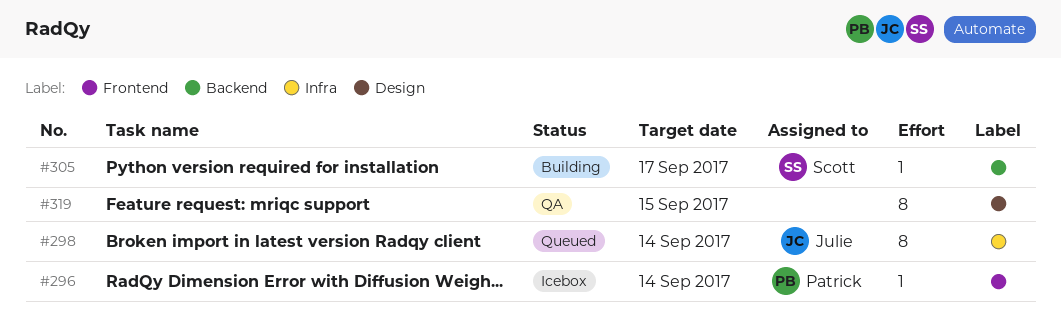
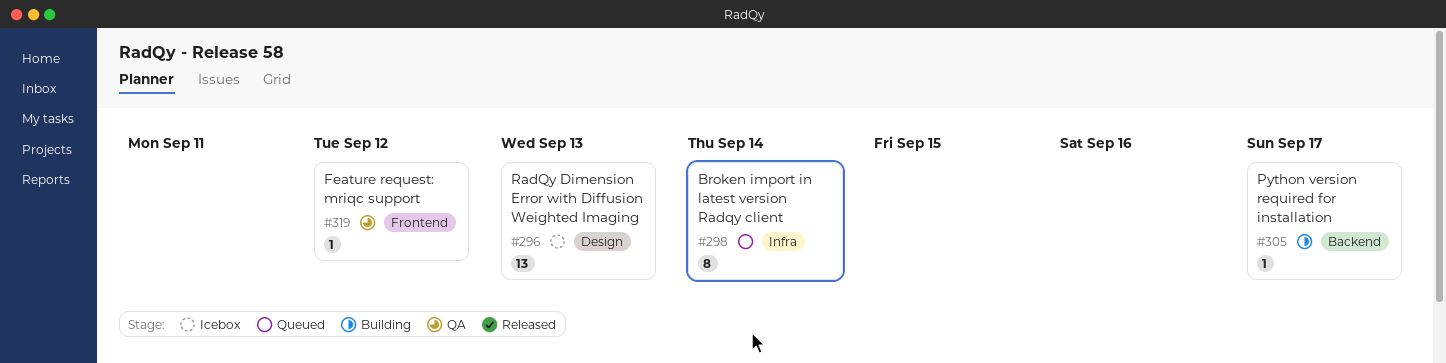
#296, label: Frontend -> Design
#296, estimate: 1 -> 13
#296, due: Sep 14 -> Sep 13
#319, label: Design -> Frontend
#319, estimate: 8 -> 1
#319, due: Sep 15 -> Sep 12

